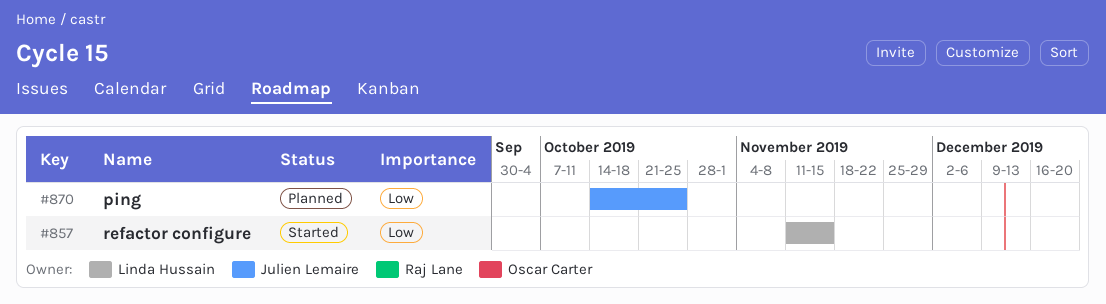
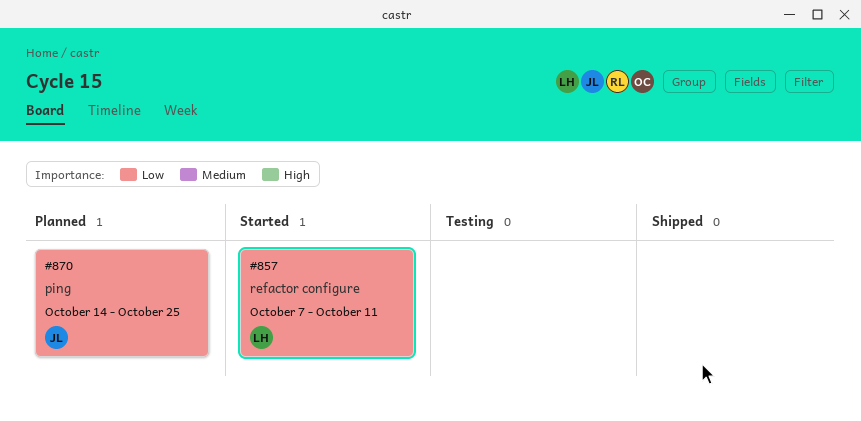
#857, start: Nov 11 -> Oct 7
#857, due: Nov 15 -> Oct 11

